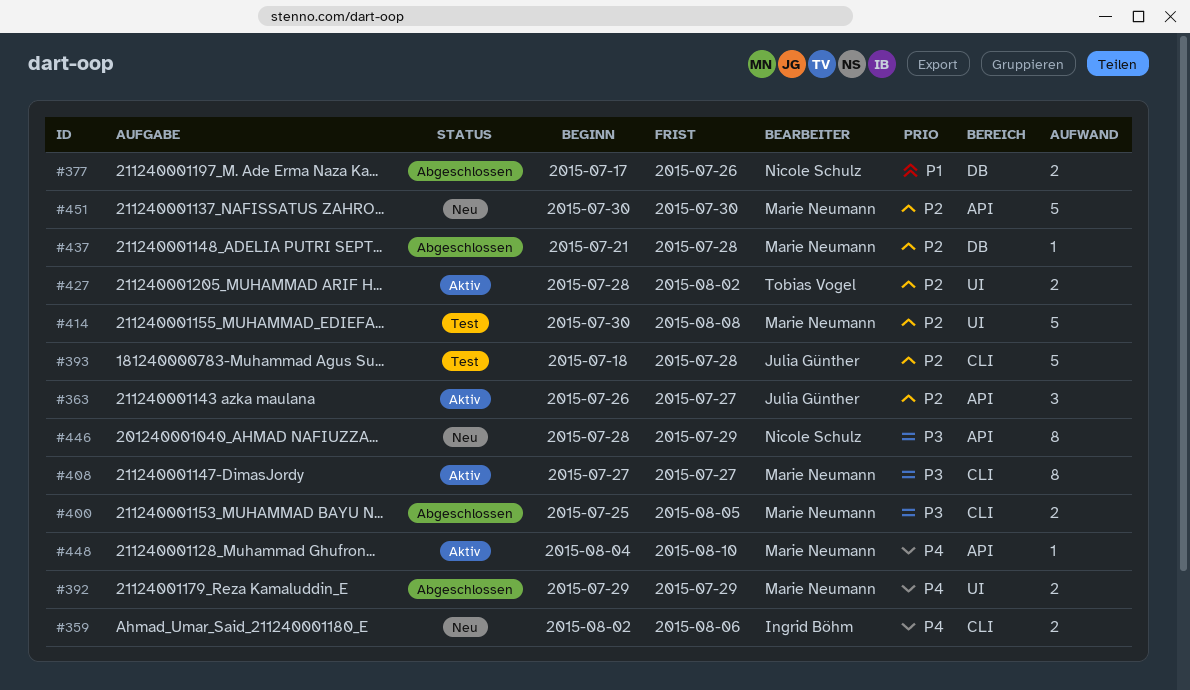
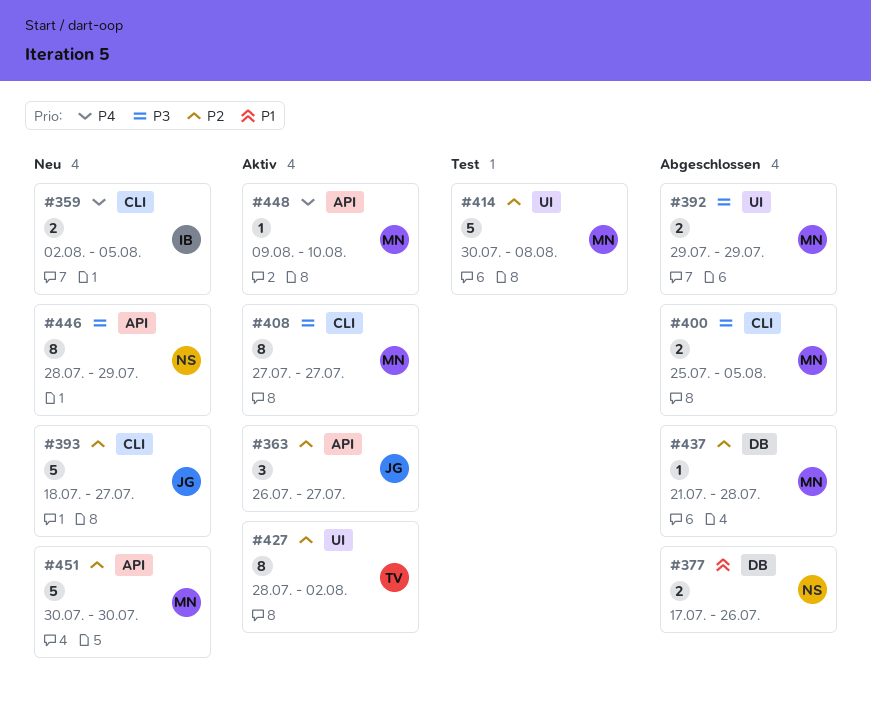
#359, due: Aug 6 -> Aug 5
#392, priority: P4 -> P3
#393, status: Test -> Neu
#393, due: Jul 28 -> Jul 27
#427, estimate: 2 -> 8
#448, start: Aug 4 -> Aug 9

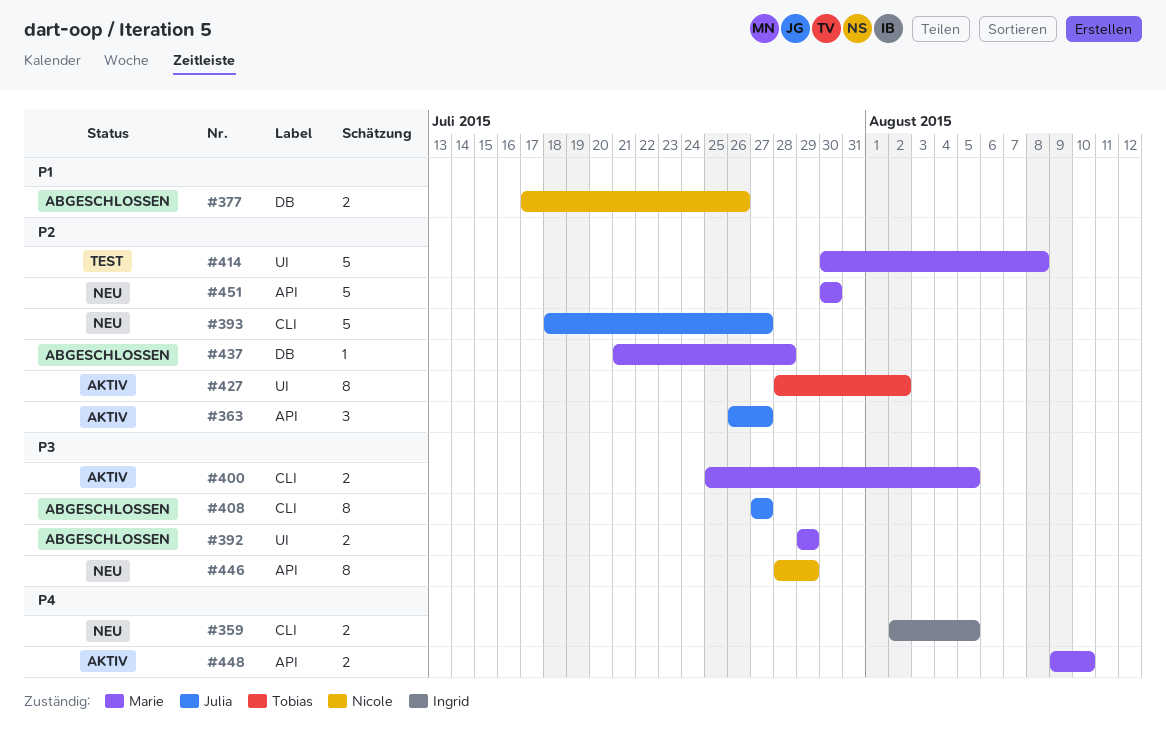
#400, status: Abgeschlossen -> Aktiv
#408, status: Aktiv -> Abgeschlossen
#408, owner: Marie -> Julia
#448, estimate: 1 -> 2

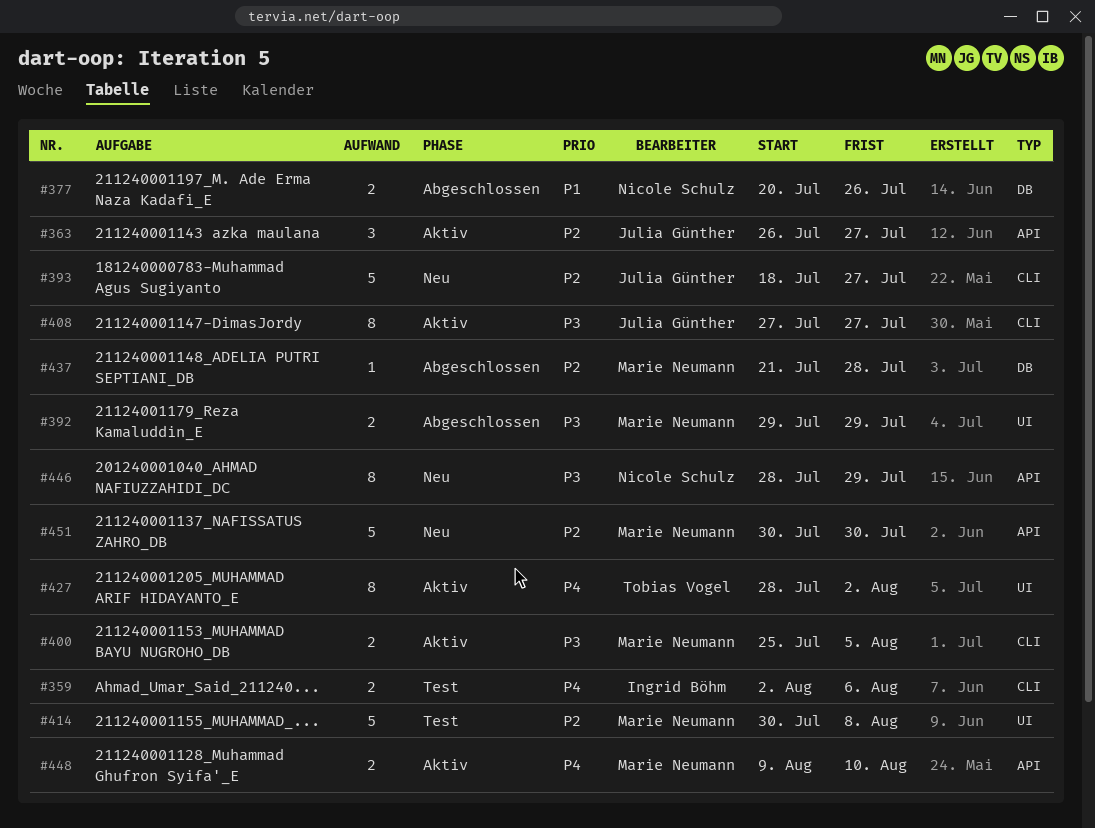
#359, status: Neu -> Test
#359, due: Aug 5 -> Aug 6
#377, start: Jul 17 -> Jul 20
#408, status: Abgeschlossen -> Aktiv
#427, priority: P2 -> P4

